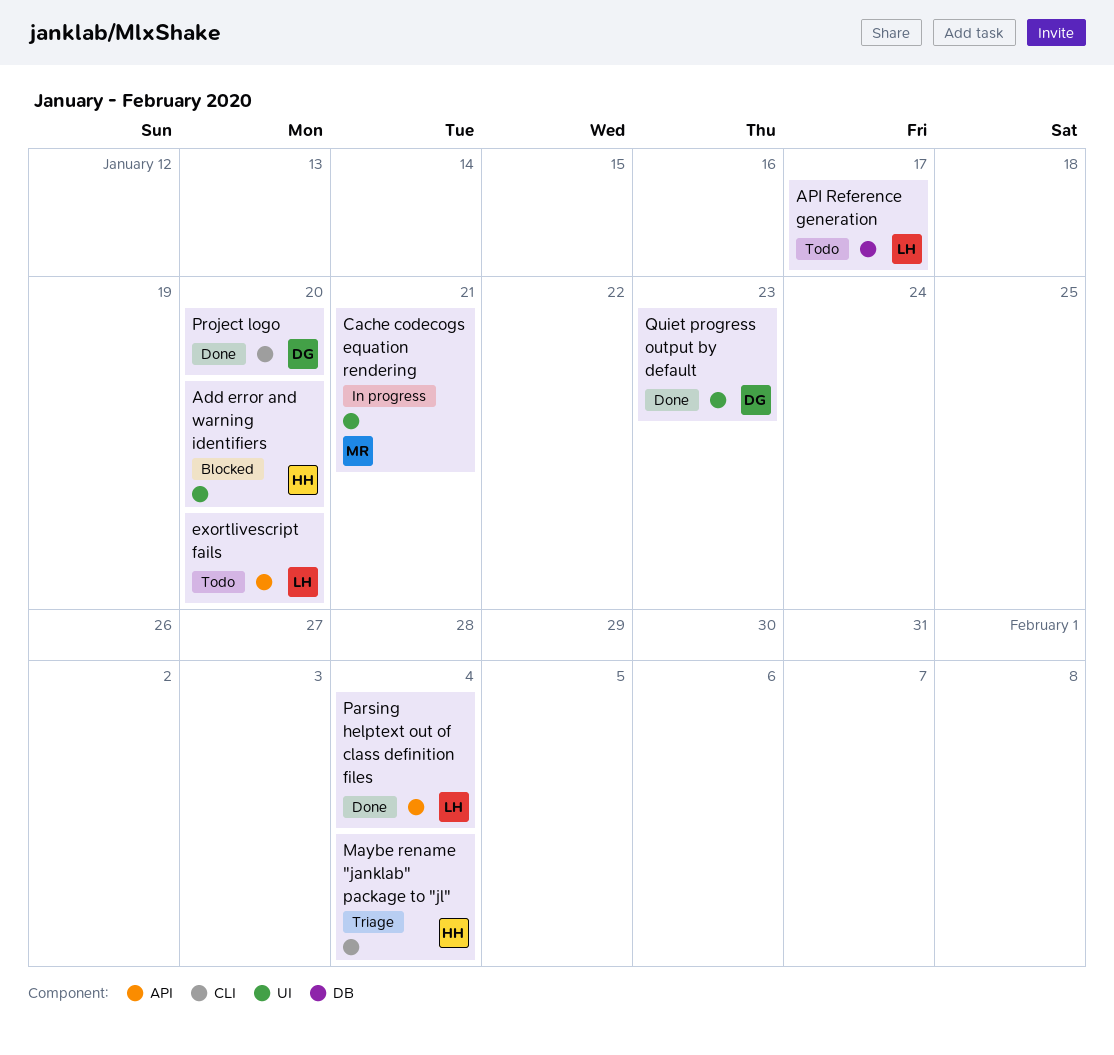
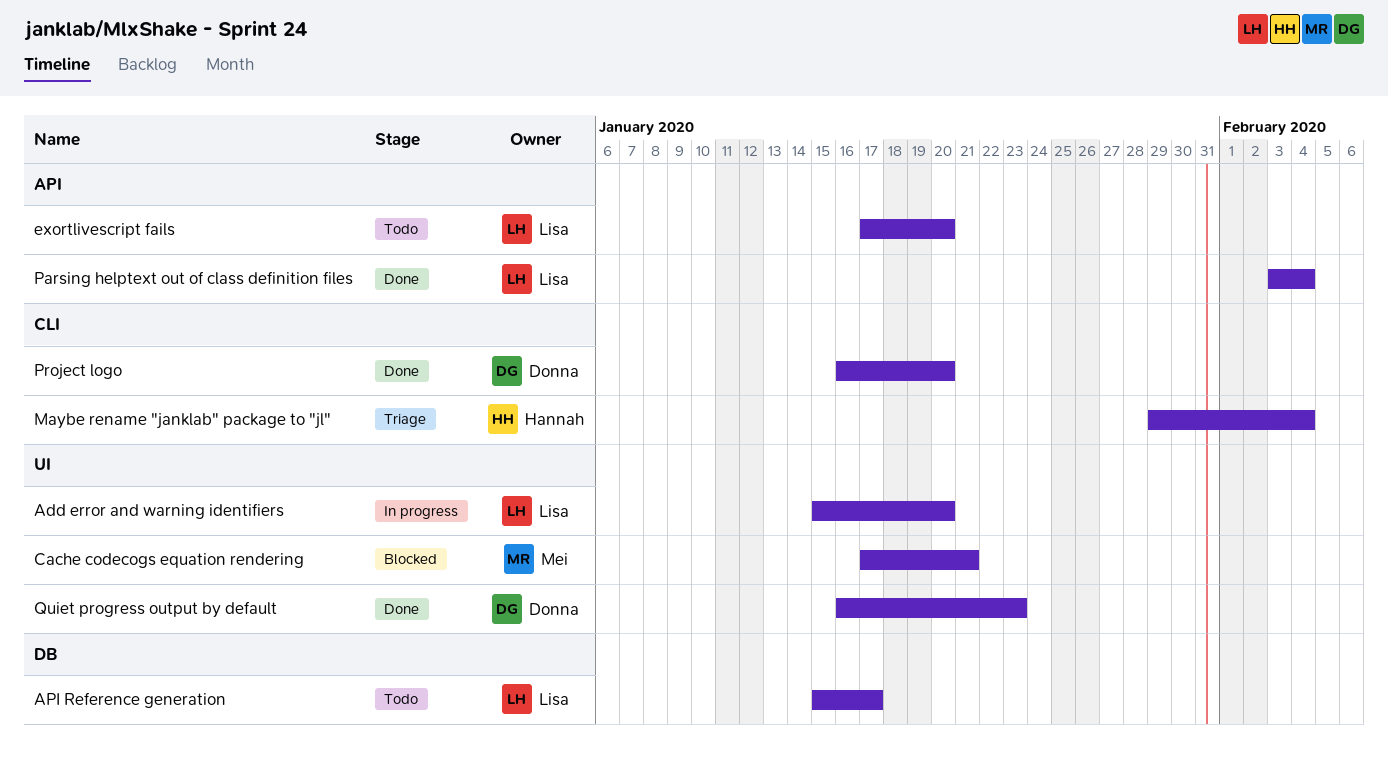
Add error and warning identifiers, status: Blocked -> In progress
Add error and warning identifiers, owner: Hannah -> Lisa
Cache codecogs equation rendering, status: In progress -> Blocked

